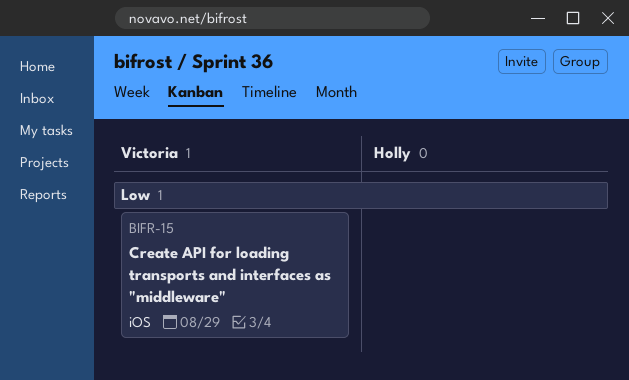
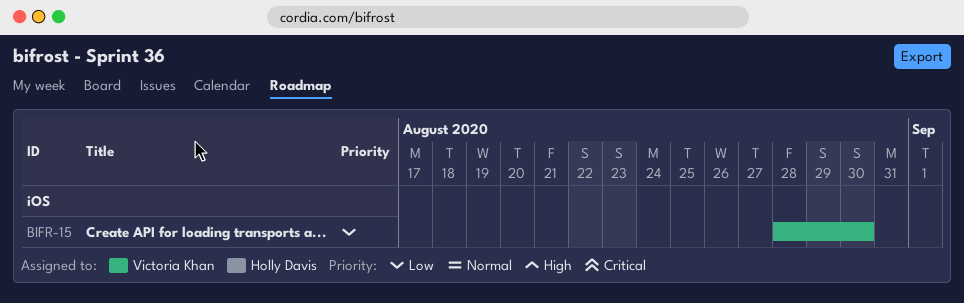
BIFR-15, due: Aug 29 -> Aug 30

